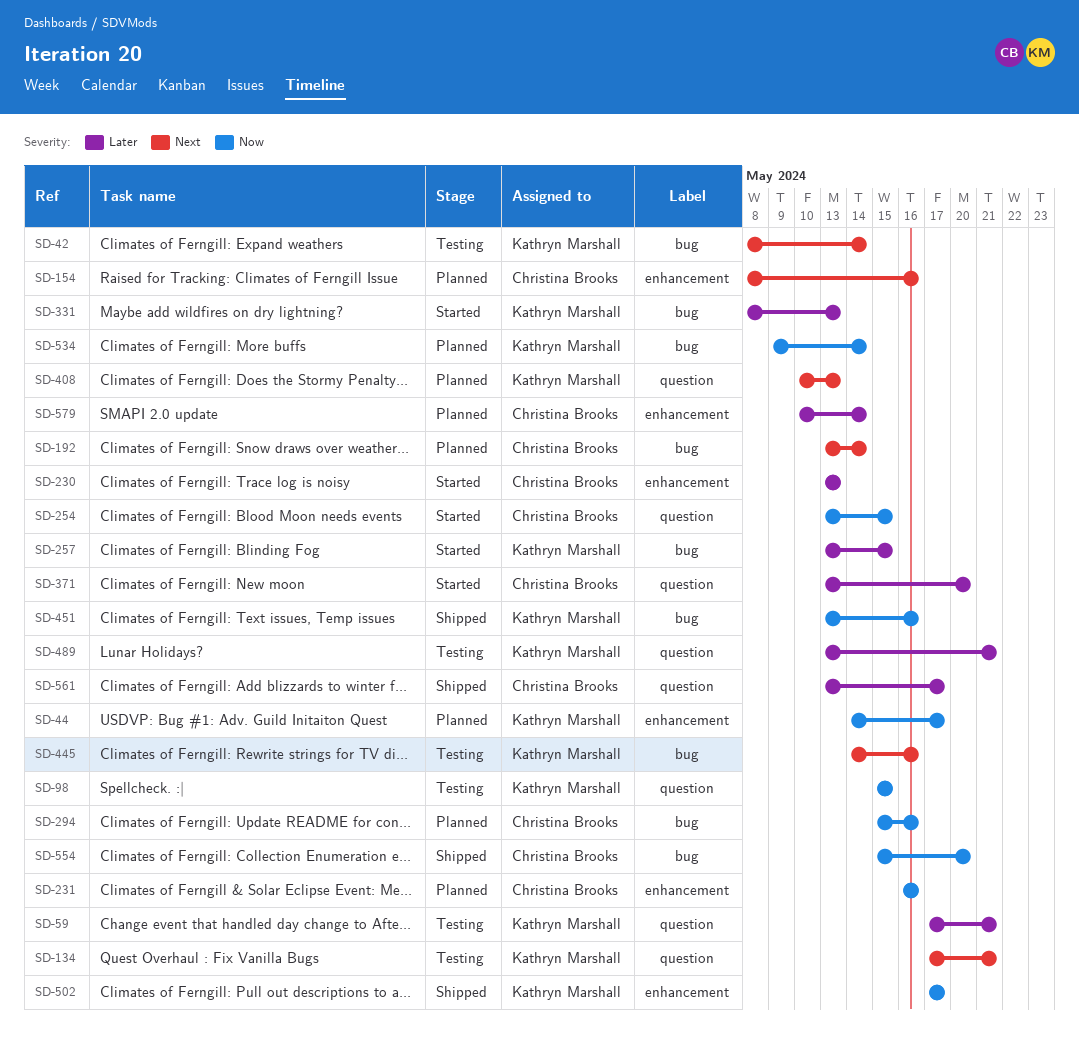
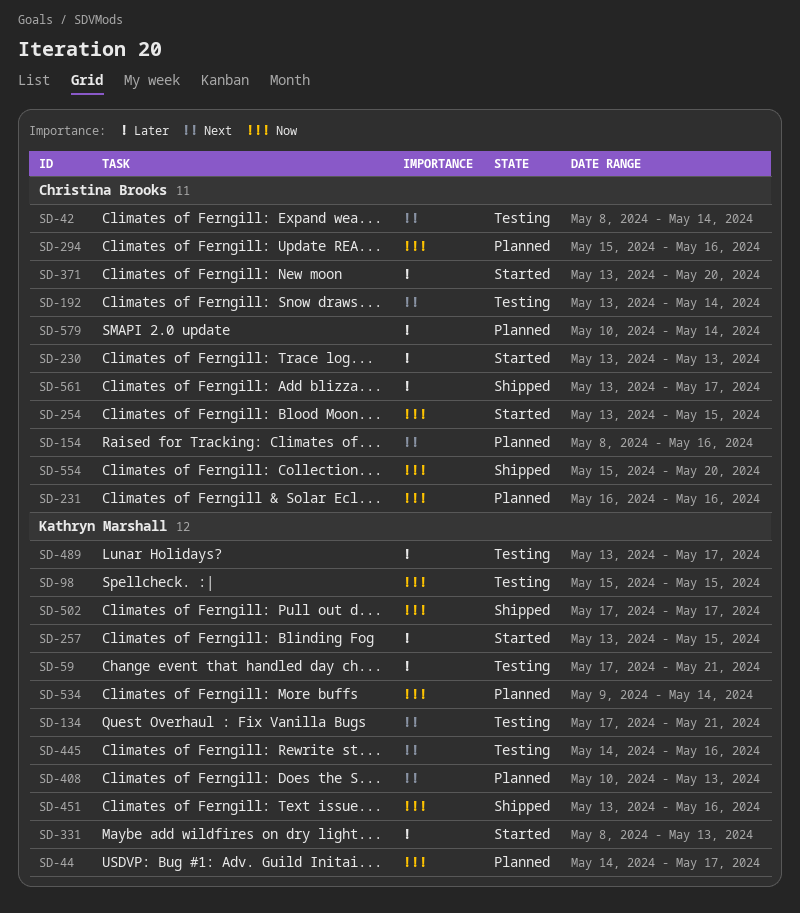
SD-42, owner: Kathryn Marshall -> Christina Brooks
SD-192, status: Planned -> Testing
SD-489, due: May 21 -> May 17

